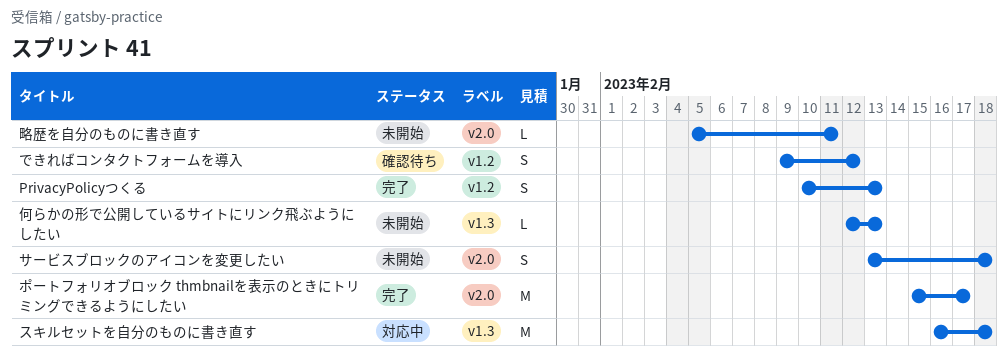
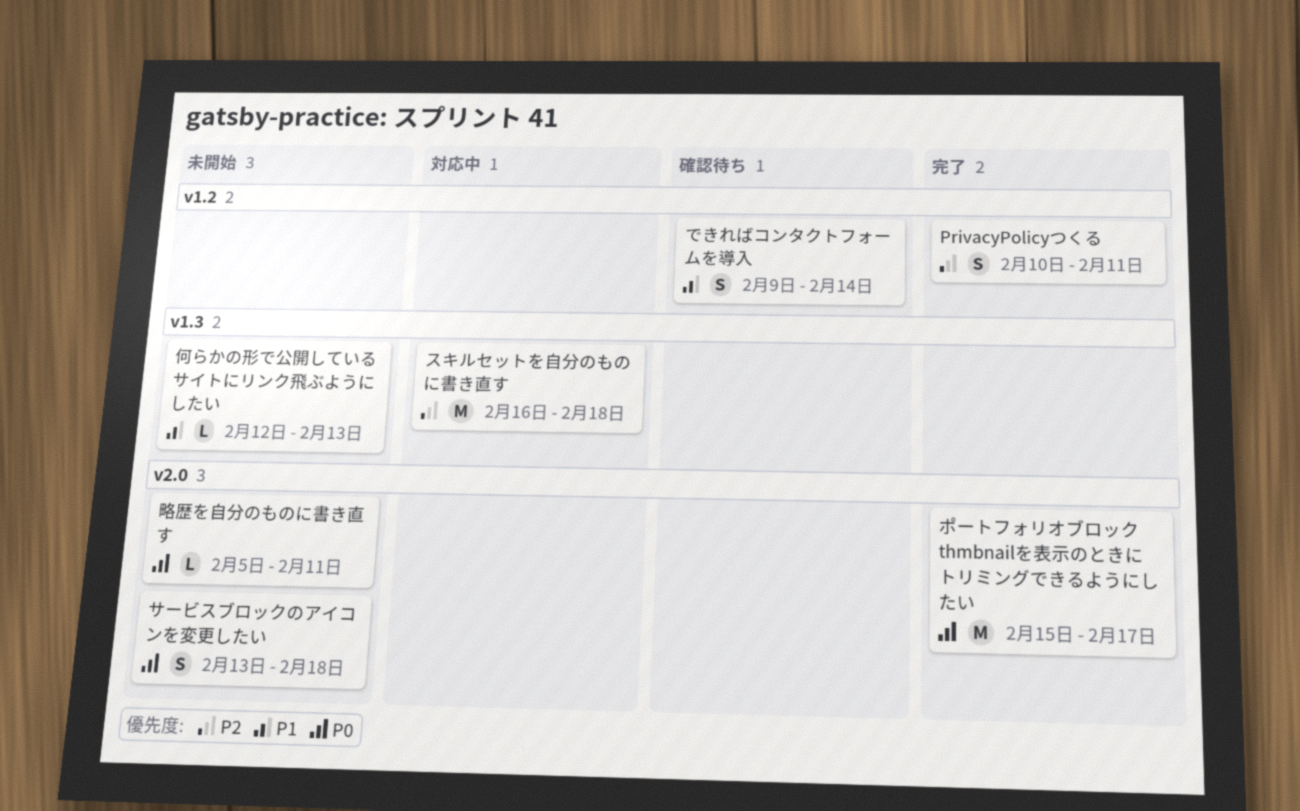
PrivacyPolicyつくる, due: Feb 13 -> Feb 11
できればコンタクトフォームを導入, due: Feb 12 -> Feb 14

